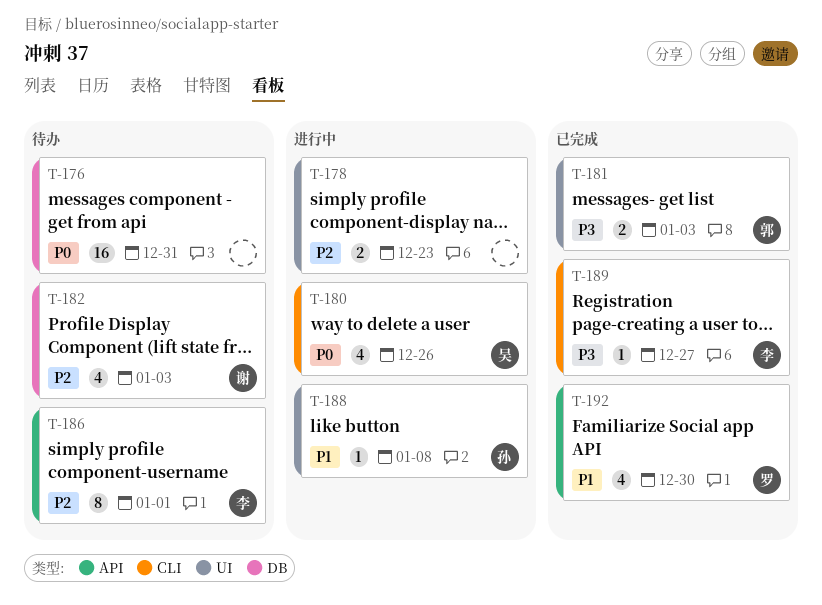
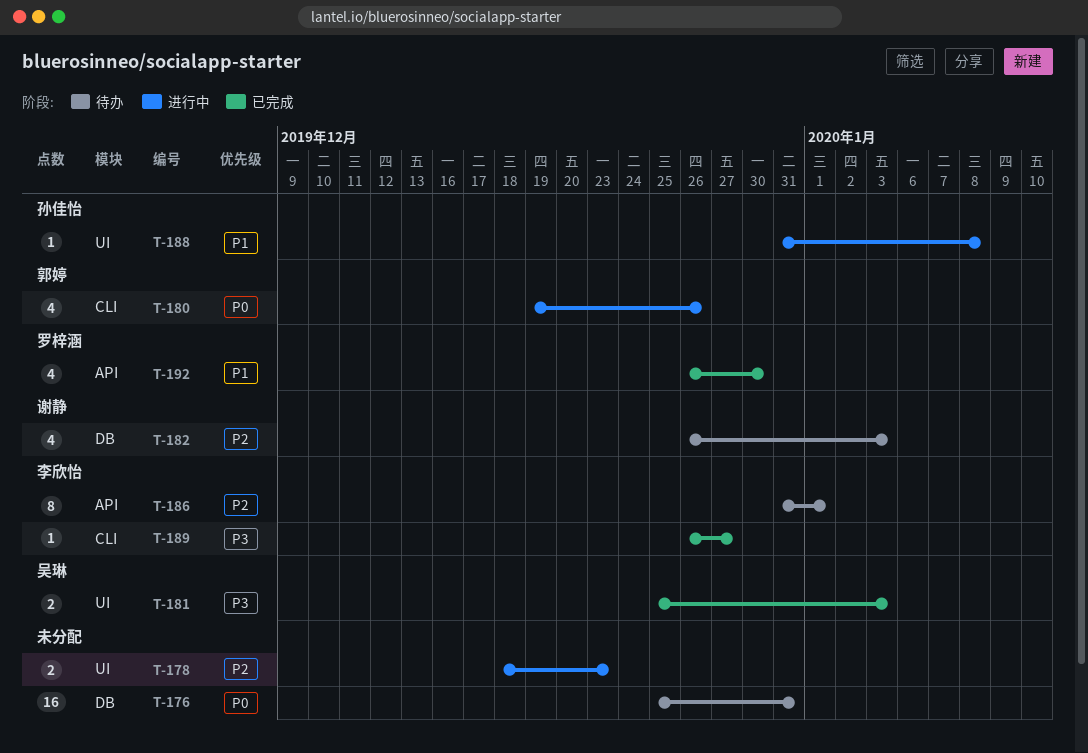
T-180, owner: 吴琳 -> 郭婷
T-181, owner: 郭婷 -> 吴琳

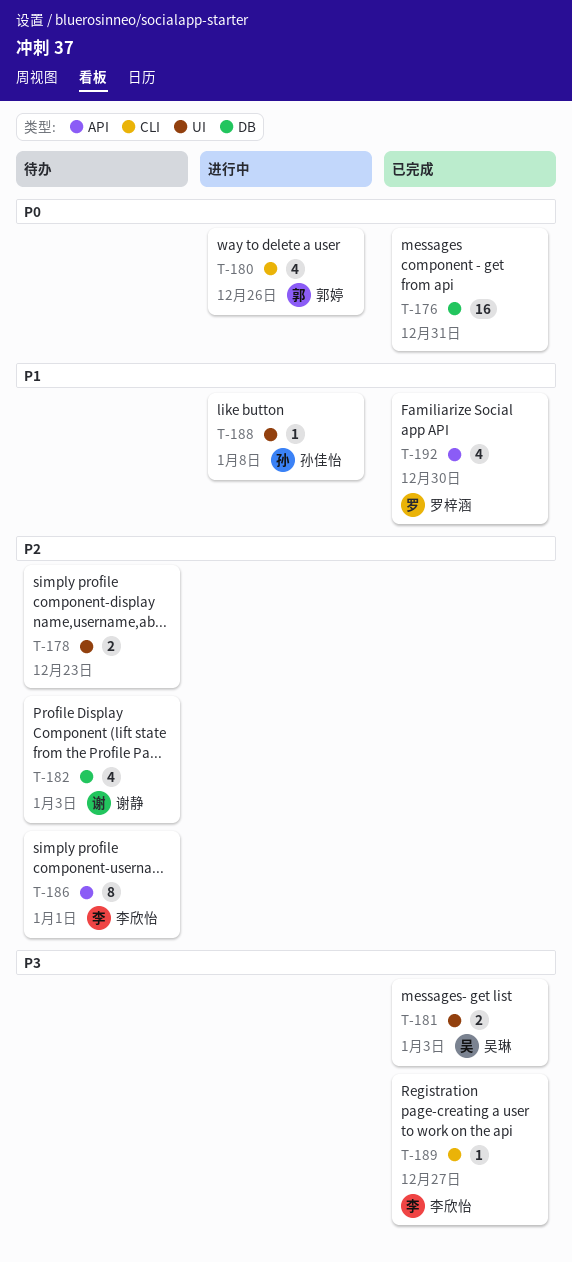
T-176, status: 待办 -> 已完成
T-178, status: 进行中 -> 待办

